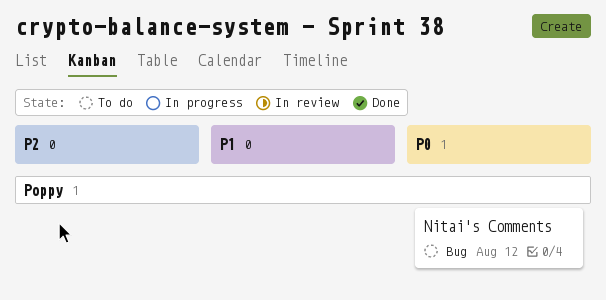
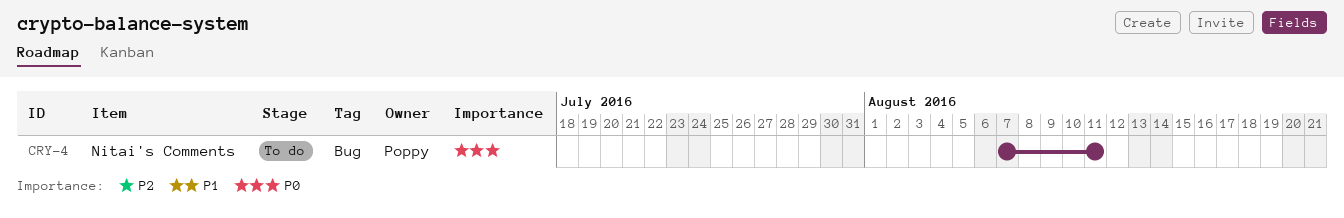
Nitai's Comments, due: Aug 12 -> Aug 11

